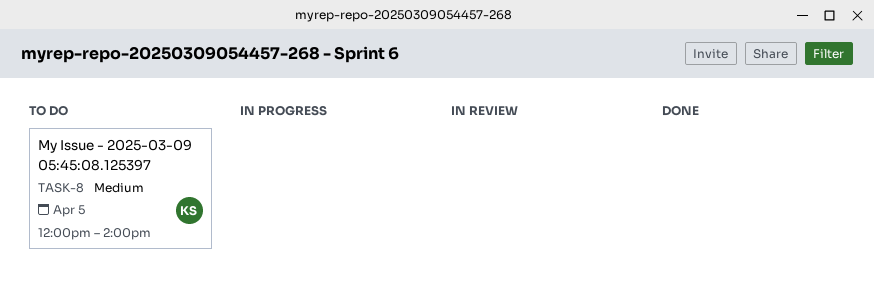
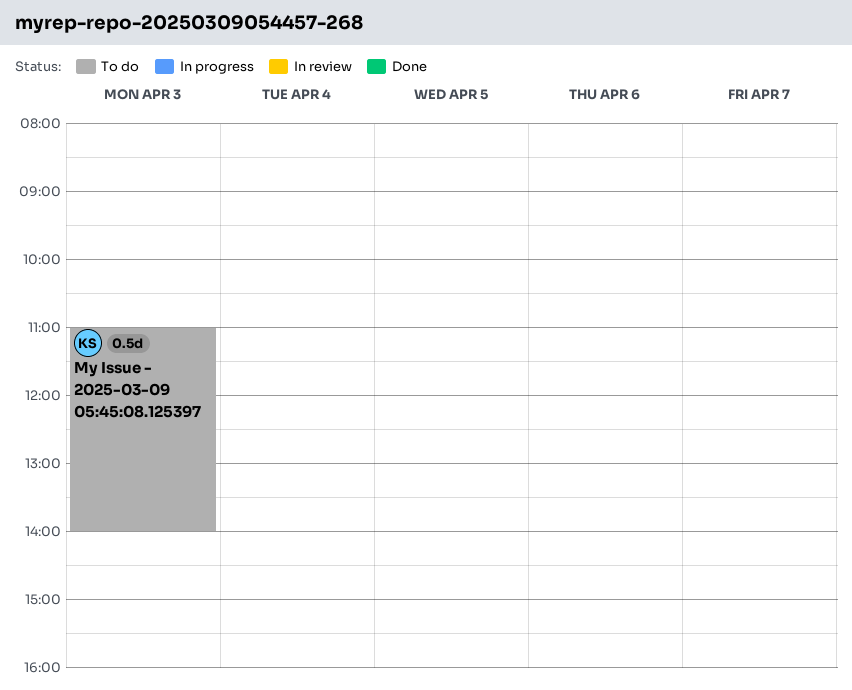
My Issue - 2025-03-09 05:45:08.125397, day: Apr 5 -> Apr 3
My Issue - 2025-03-09 05:45:08.125397, begins: 12:00 -> 11:00

